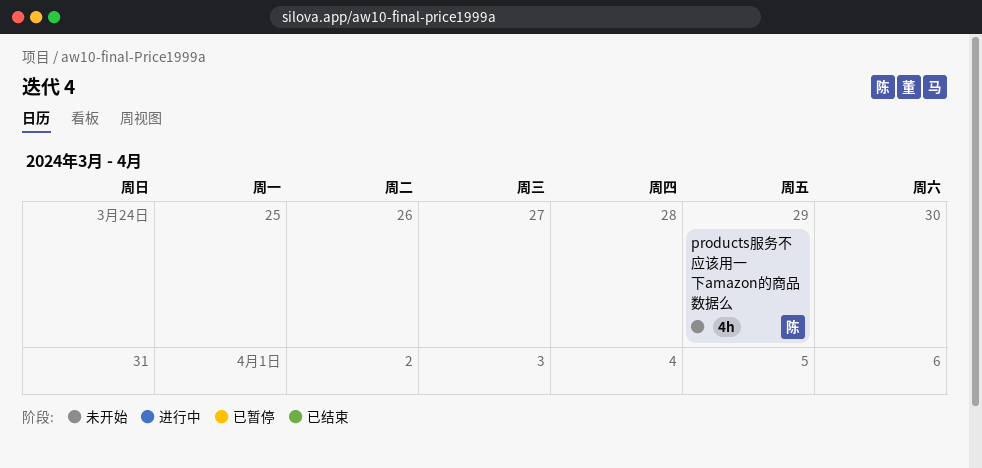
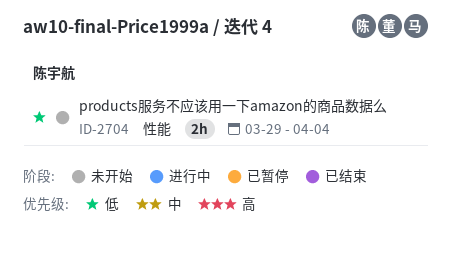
products服务不应该用一下amazon的商品数据么, estimate: 4h -> 2h
products服务不应该用一下amazon的商品数据么, due: Mar 29 -> Apr 4

